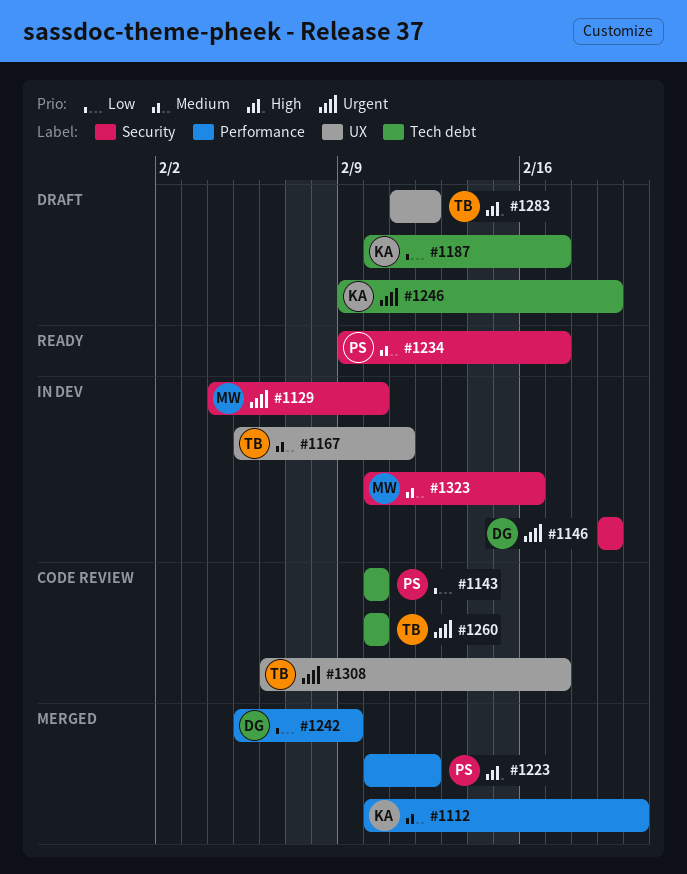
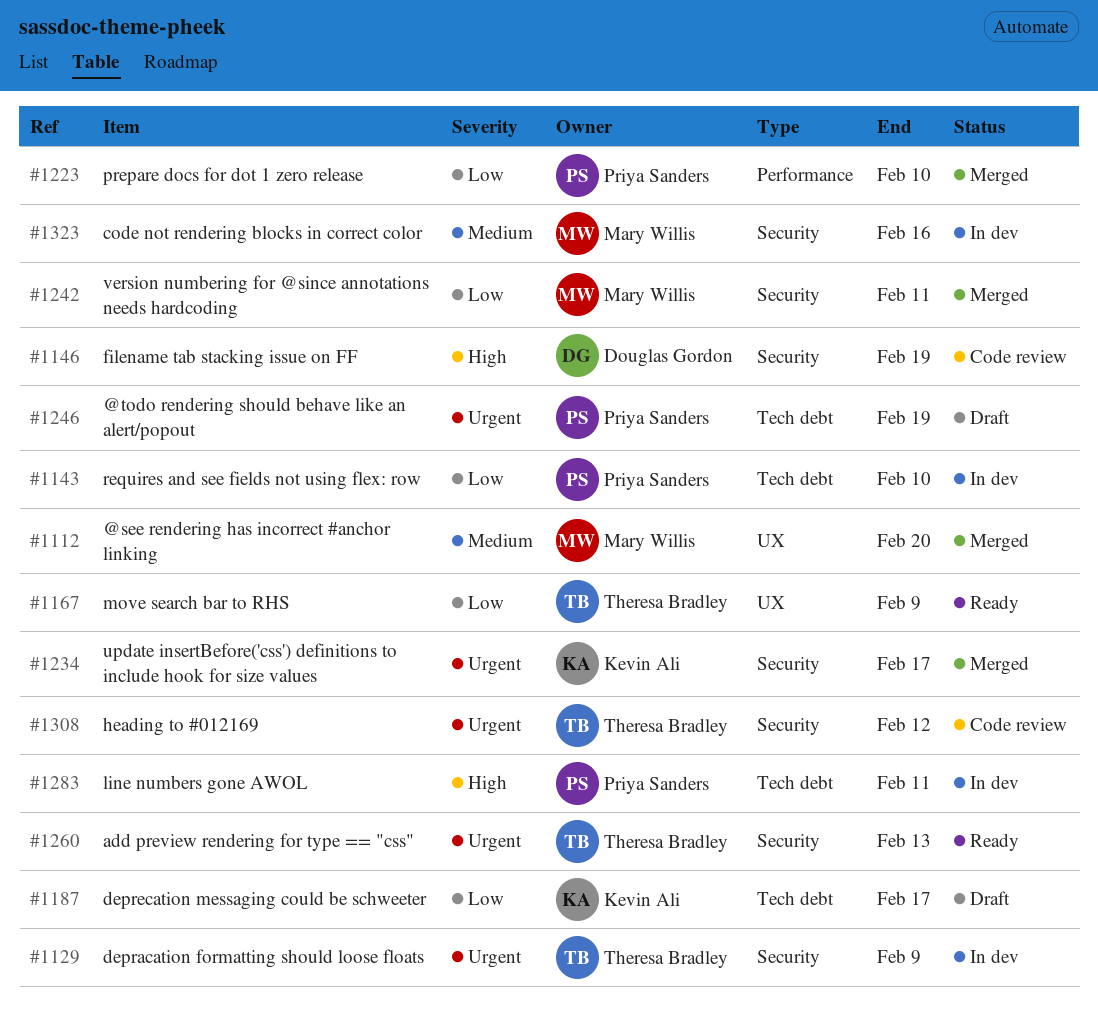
#1112, owner: Kevin Ali -> Mary Willis
#1112, label: Performance -> UX
#1129, owner: Mary Willis -> Theresa Bradley
#1129, due: Feb 10 -> Feb 9
#1143, status: Code review -> In dev
#1146, status: In dev -> Code review
#1146, priority: Urgent -> High
#1167, status: In dev -> Ready
#1167, priority: Medium -> Low
#1167, due: Feb 11 -> Feb 9
#1223, priority: High -> Low
#1223, due: Feb 12 -> Feb 10
#1234, status: Ready -> Merged
#1234, owner: Priya Sanders -> Kevin Ali
#1234, priority: Medium -> Urgent
#1242, owner: Douglas Gordon -> Mary Willis
#1242, label: Performance -> Security
#1242, due: Feb 9 -> Feb 11
#1246, owner: Kevin Ali -> Priya Sanders
#1260, status: Code review -> Ready
#1260, label: Tech debt -> Security
#1260, due: Feb 10 -> Feb 13
#1283, status: Draft -> In dev
#1283, owner: Theresa Bradley -> Priya Sanders
#1283, label: UX -> Tech debt
#1283, due: Feb 12 -> Feb 11
#1308, label: UX -> Security
#1308, due: Feb 17 -> Feb 12

